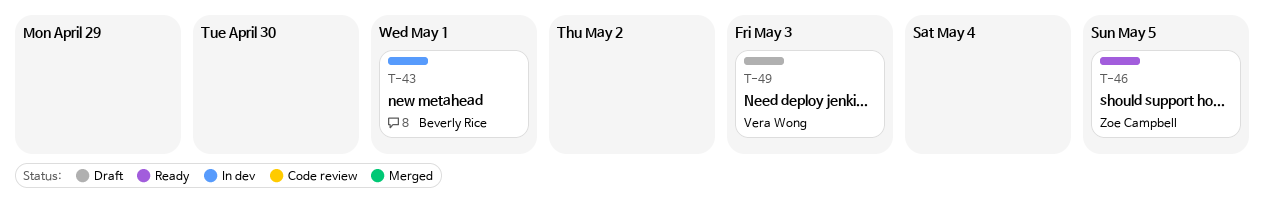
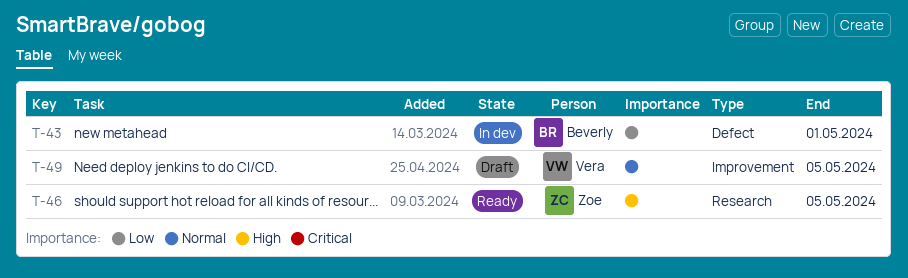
T-49, due: May 3 -> May 5

